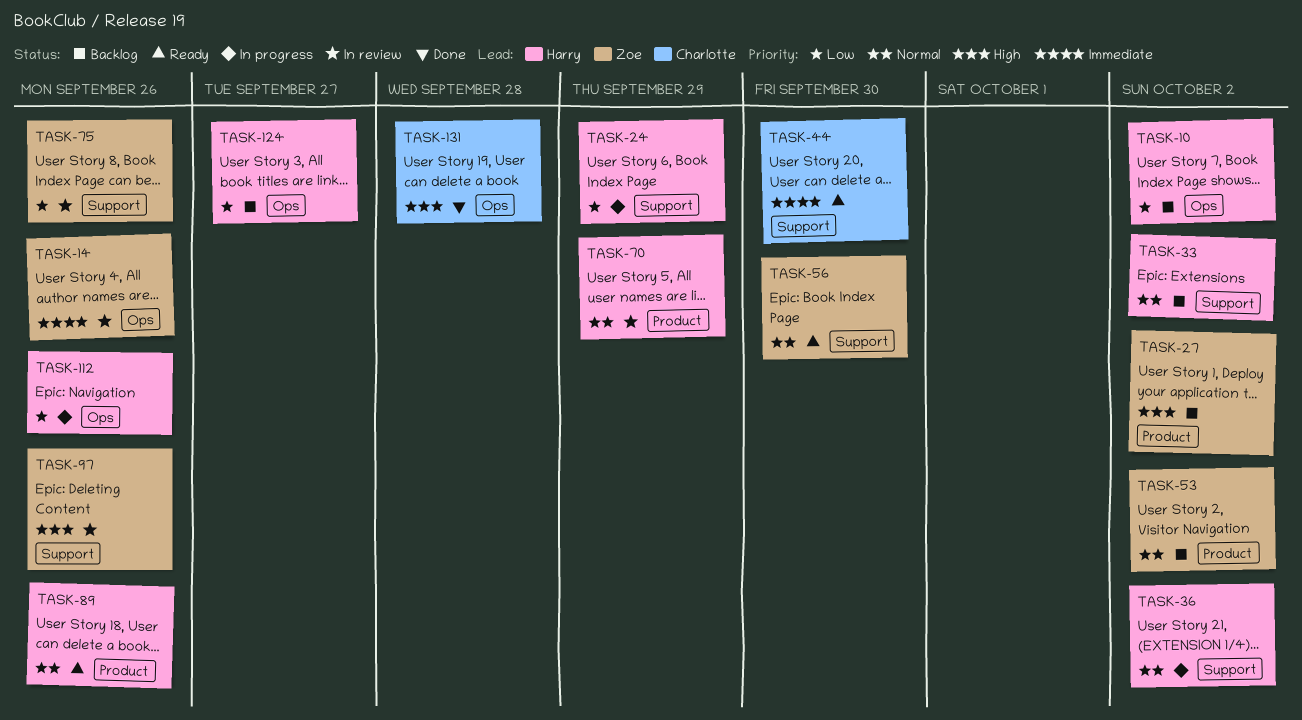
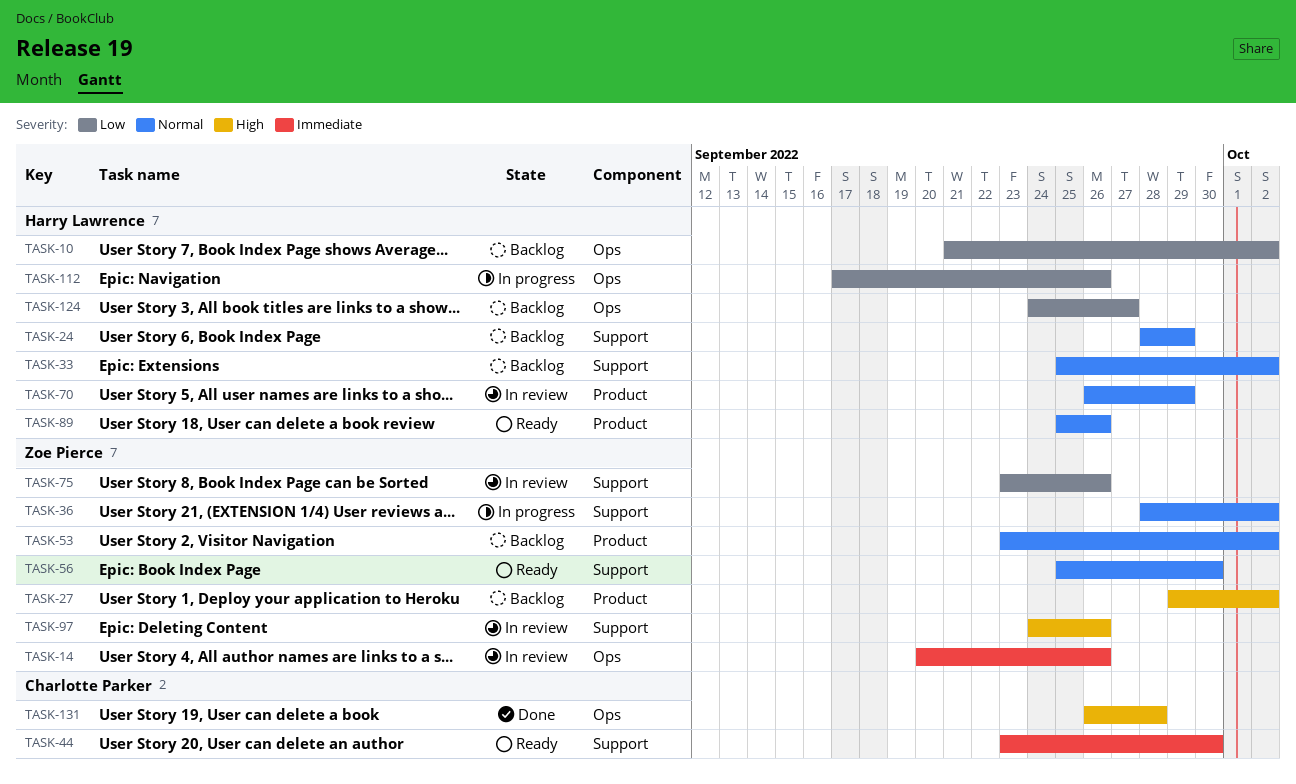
TASK-24, status: In progress -> Backlog
TASK-24, priority: Low -> Normal
TASK-36, owner: Harry Lawrence -> Zoe Pierce

